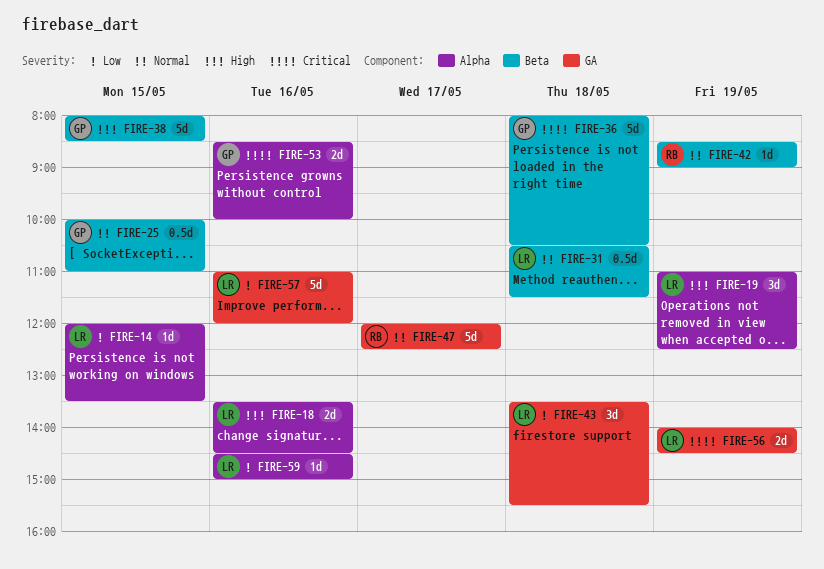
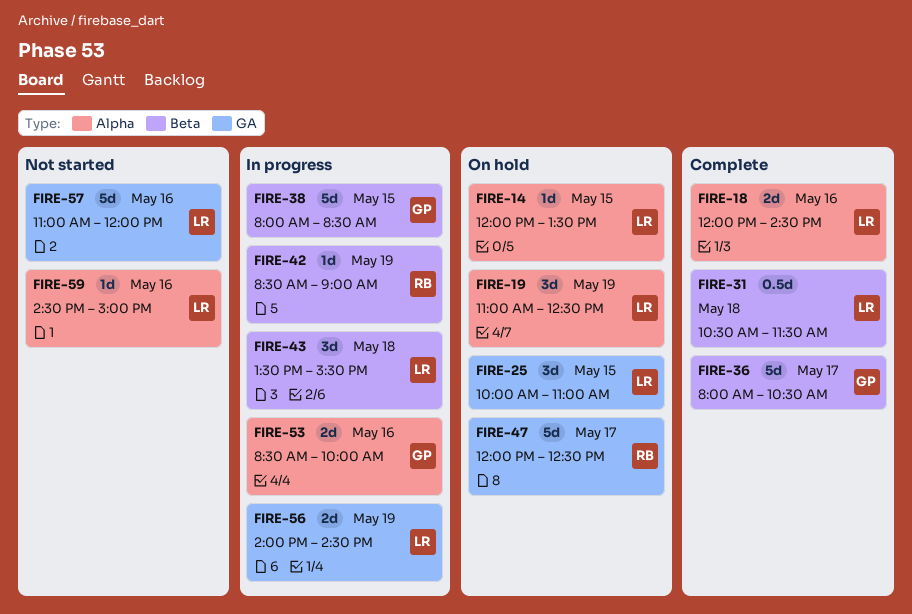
FIRE-18, begins: 13:30 -> 12:00
FIRE-25, owner: GP -> LR
FIRE-25, label: Beta -> GA
FIRE-25, estimate: 0.5d -> 3d
FIRE-36, day: May 18 -> May 17
FIRE-43, label: GA -> Beta

